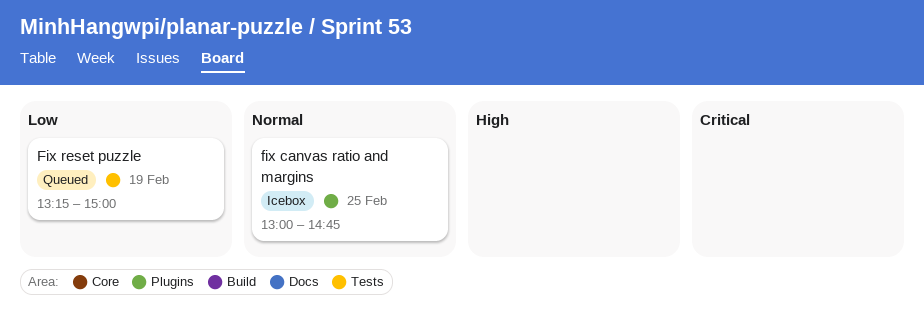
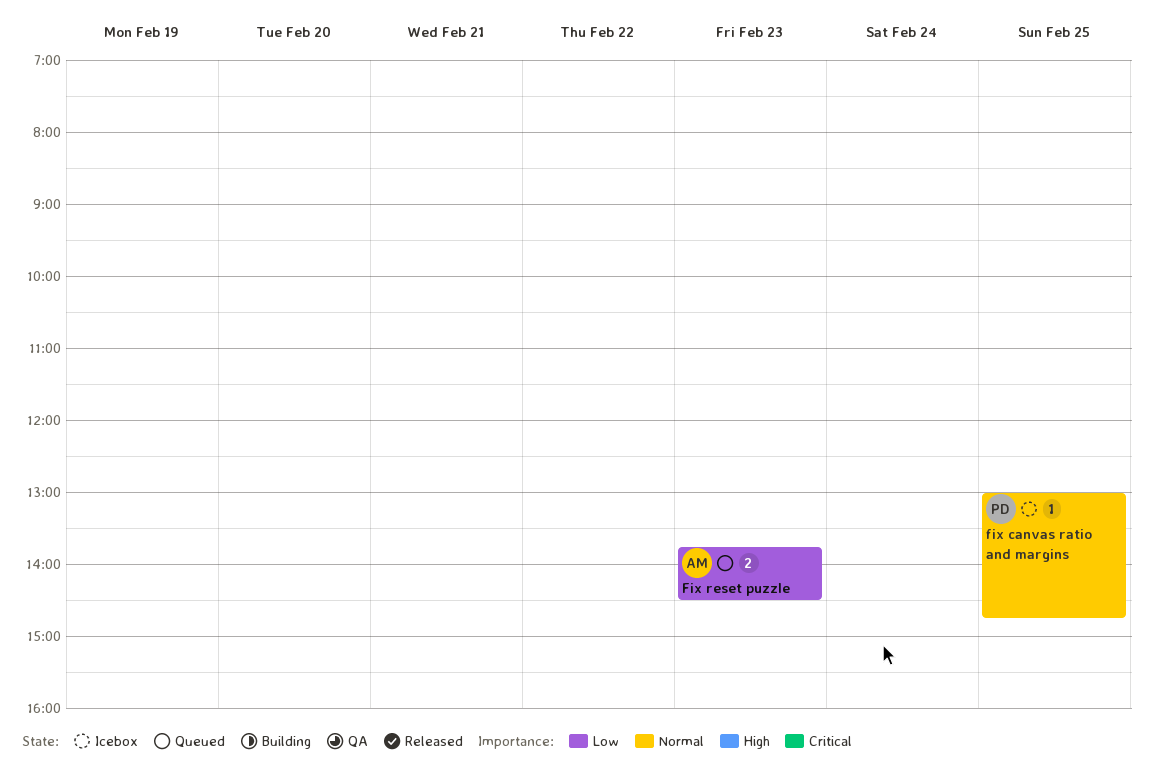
Fix reset puzzle, day: Feb 19 -> Feb 23
Fix reset puzzle, begins: 13:15 -> 13:45
Fix reset puzzle, ends: 15:00 -> 14:30

